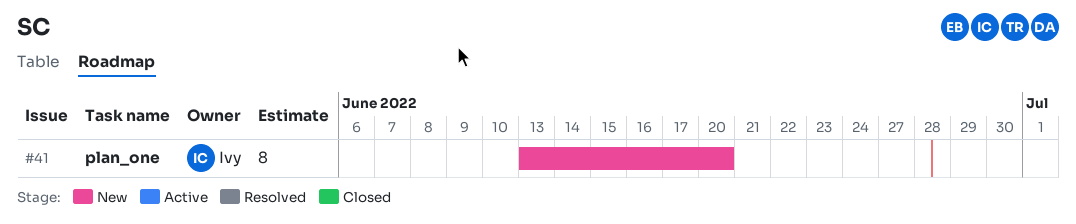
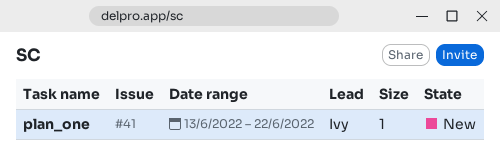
#41, estimate: 8 -> 1
#41, due: Jun 20 -> Jun 22

